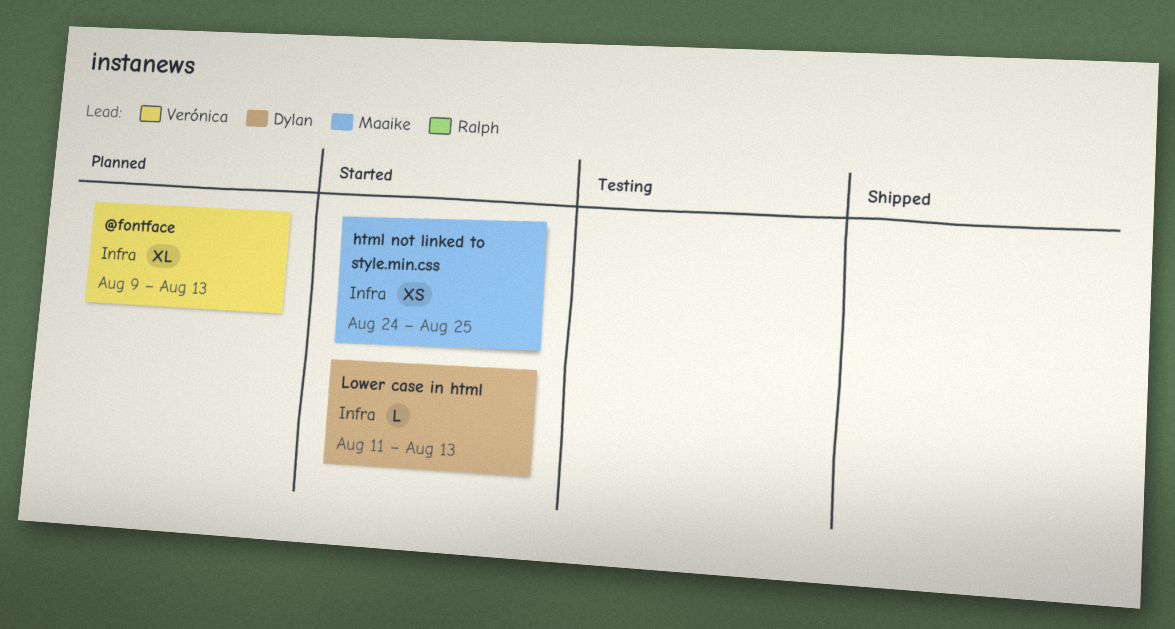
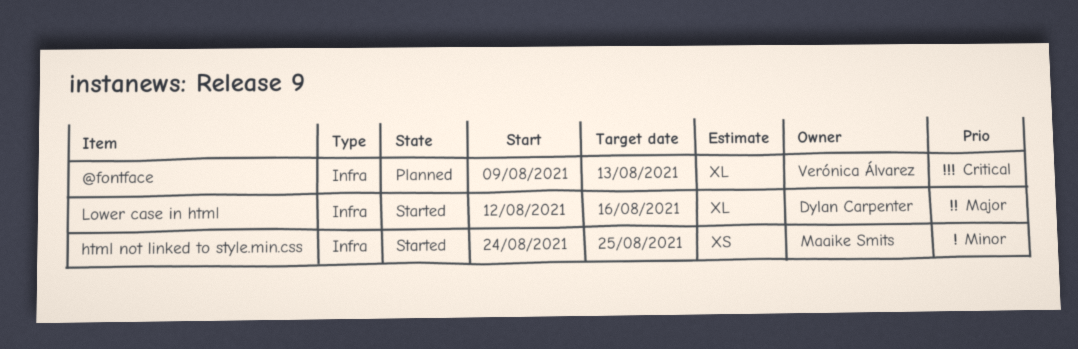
Lower case in html, estimate: L -> XL
Lower case in html, start: Aug 11 -> Aug 12
Lower case in html, due: Aug 13 -> Aug 16

